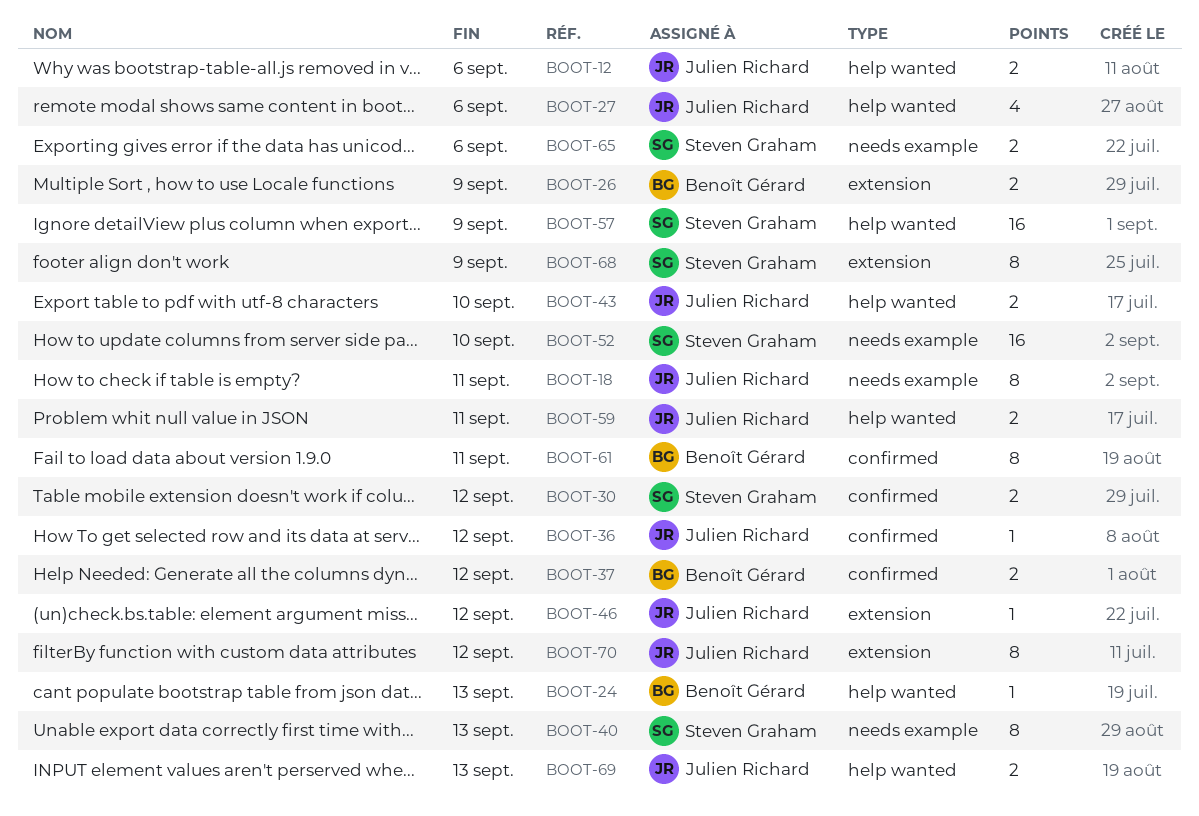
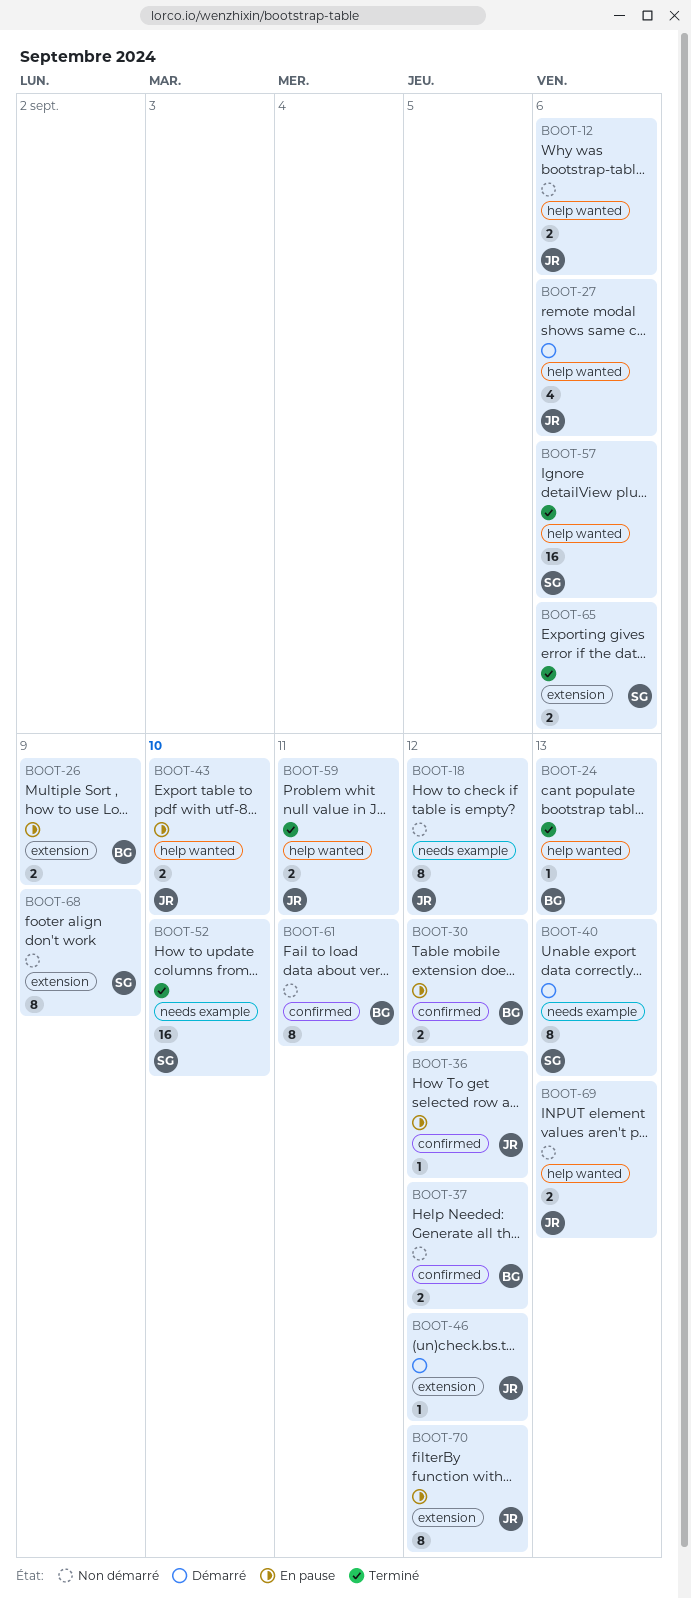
BOOT-18, due: Sep 11 -> Sep 12
BOOT-30, owner: Steven Graham -> Benoît Gérard
BOOT-57, due: Sep 9 -> Sep 6
BOOT-65, label: needs example -> extension

